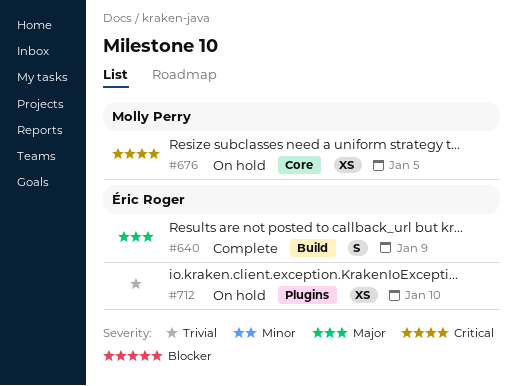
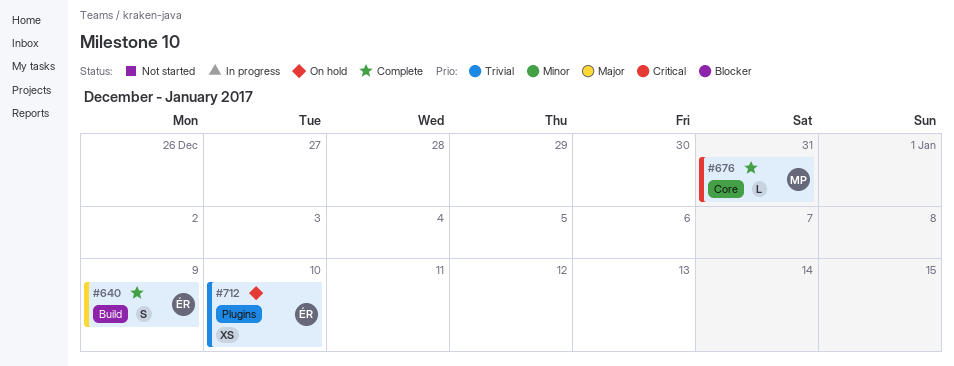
#676, status: On hold -> Complete
#676, estimate: XS -> L
#676, due: Jan 5 -> Dec 31

